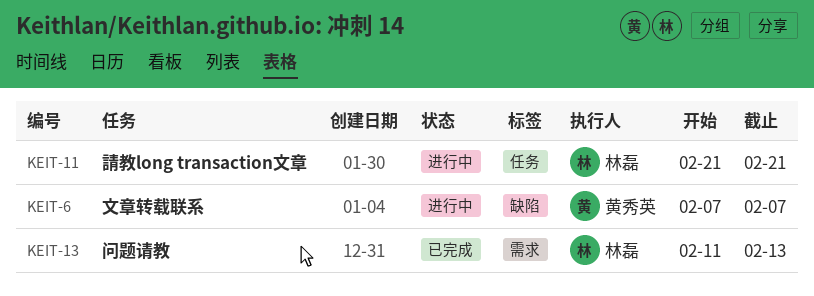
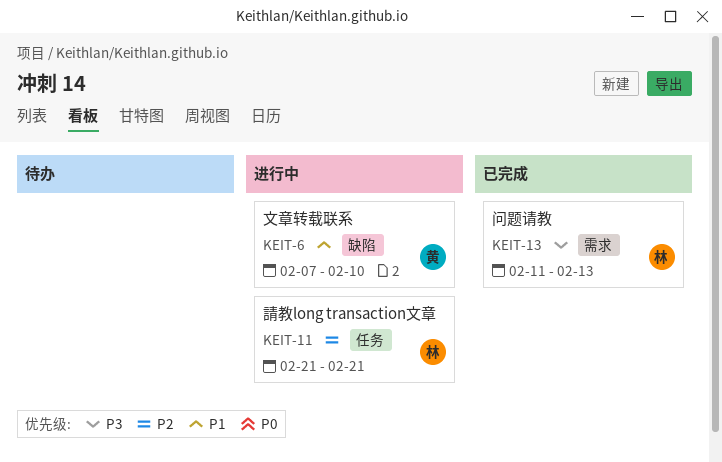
KEIT-6, due: Feb 7 -> Feb 10

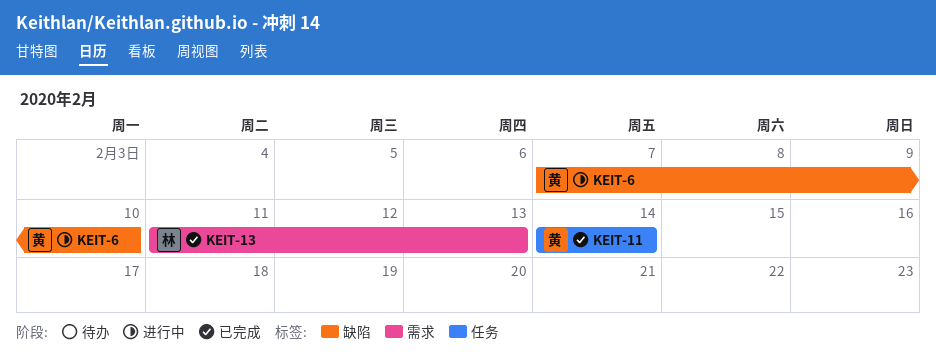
KEIT-11, status: 进行中 -> 已完成
KEIT-11, owner: 林 -> 黄
KEIT-11, start: Feb 21 -> Feb 14
KEIT-11, due: Feb 21 -> Feb 14

